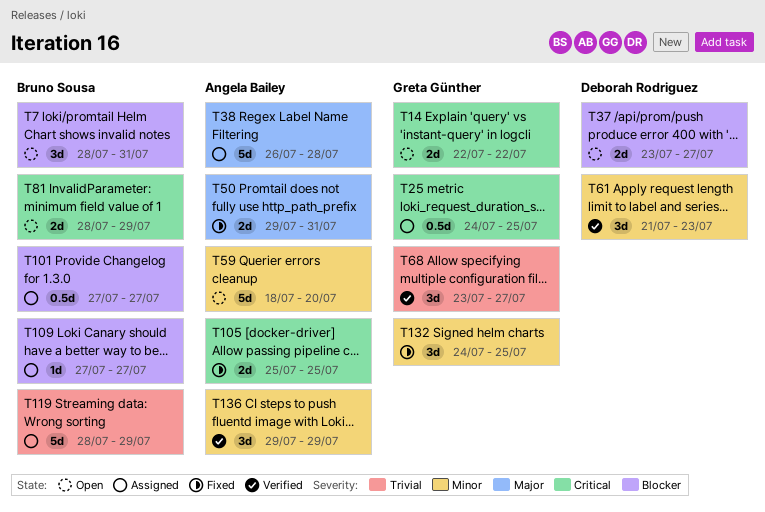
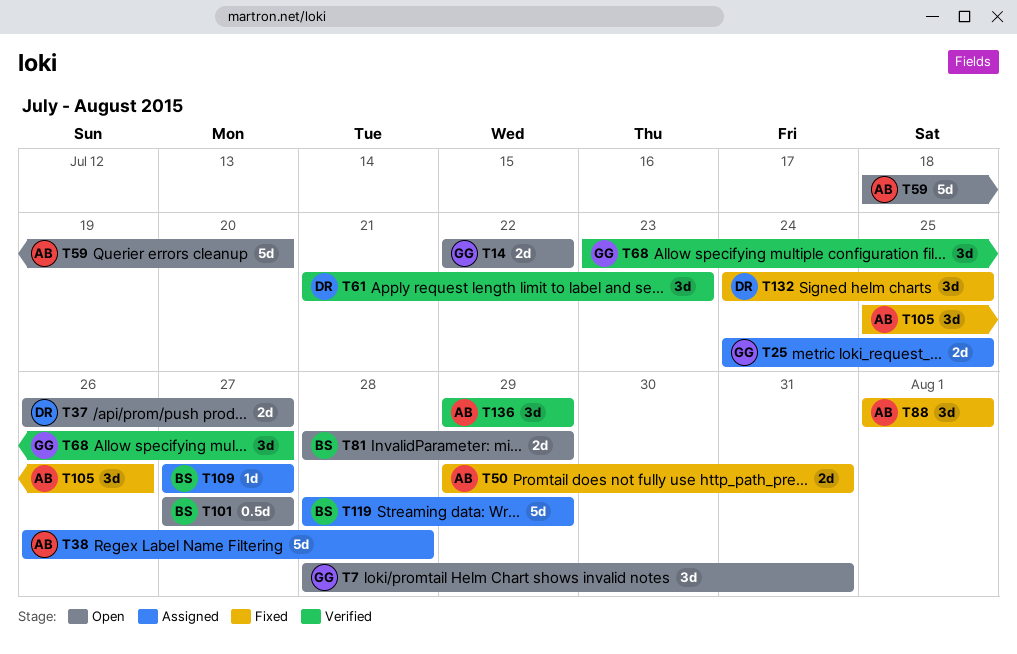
T7, owner: Bruno Sousa -> Greta Günther
T25, estimate: 0.5d -> 2d
T37, start: Jul 23 -> Jul 26
T88: none -> present
T101, status: Assigned -> Open
T105, estimate: 2d -> 3d
T105, due: Jul 25 -> Jul 26
T132, owner: Greta Günther -> Deborah Rodriguez

